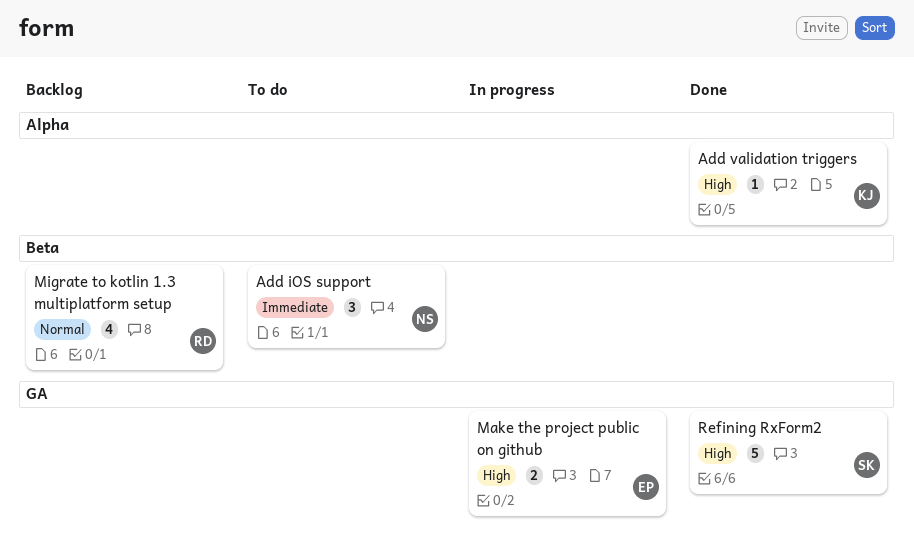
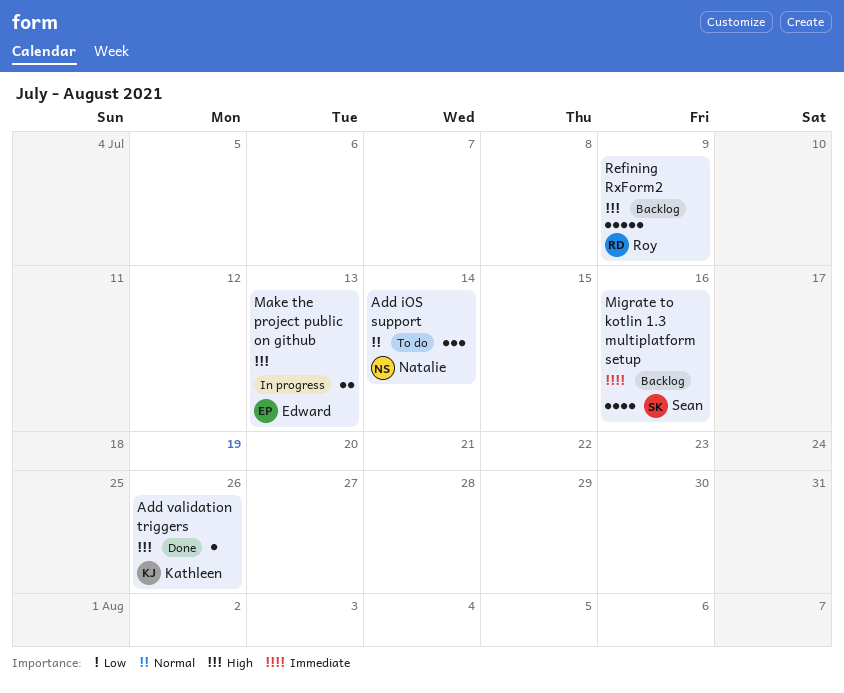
Add iOS support, priority: Immediate -> Normal
Migrate to kotlin 1.3 multiplatform setup, owner: Roy -> Sean
Migrate to kotlin 1.3 multiplatform setup, priority: Normal -> Immediate
Refining RxForm2, status: Done -> Backlog
Refining RxForm2, owner: Sean -> Roy

